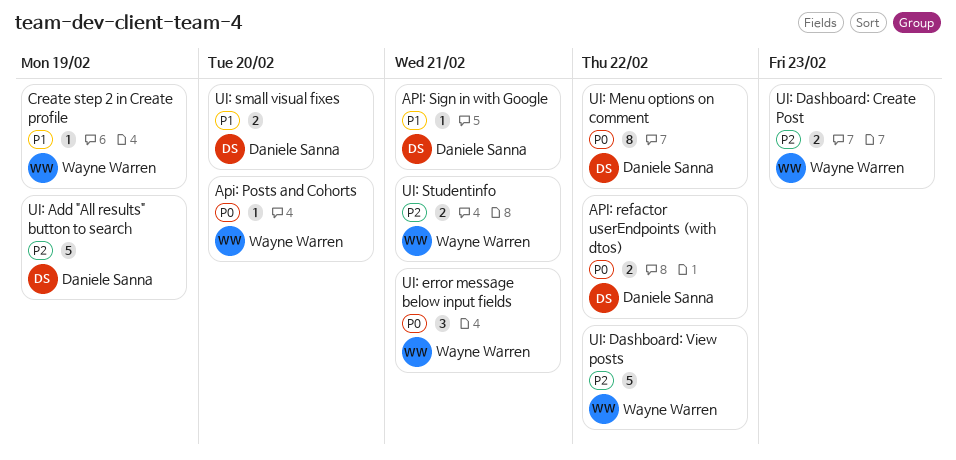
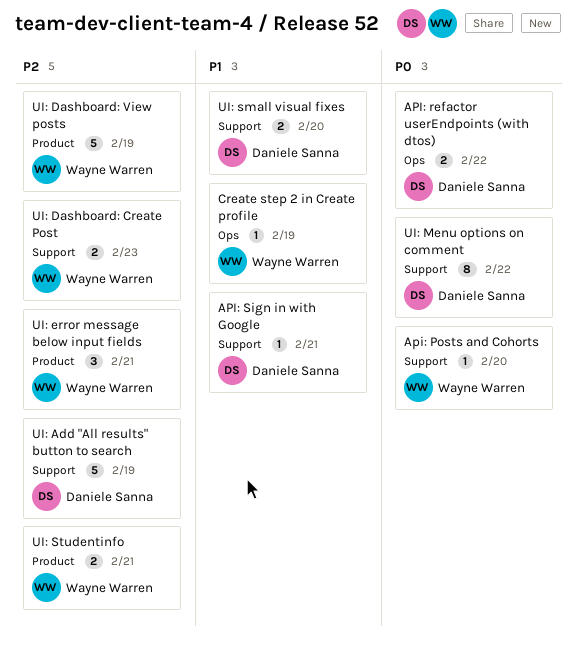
UI: Dashboard: View posts, due: Feb 22 -> Feb 19
UI: error message below input fields, priority: P0 -> P2

